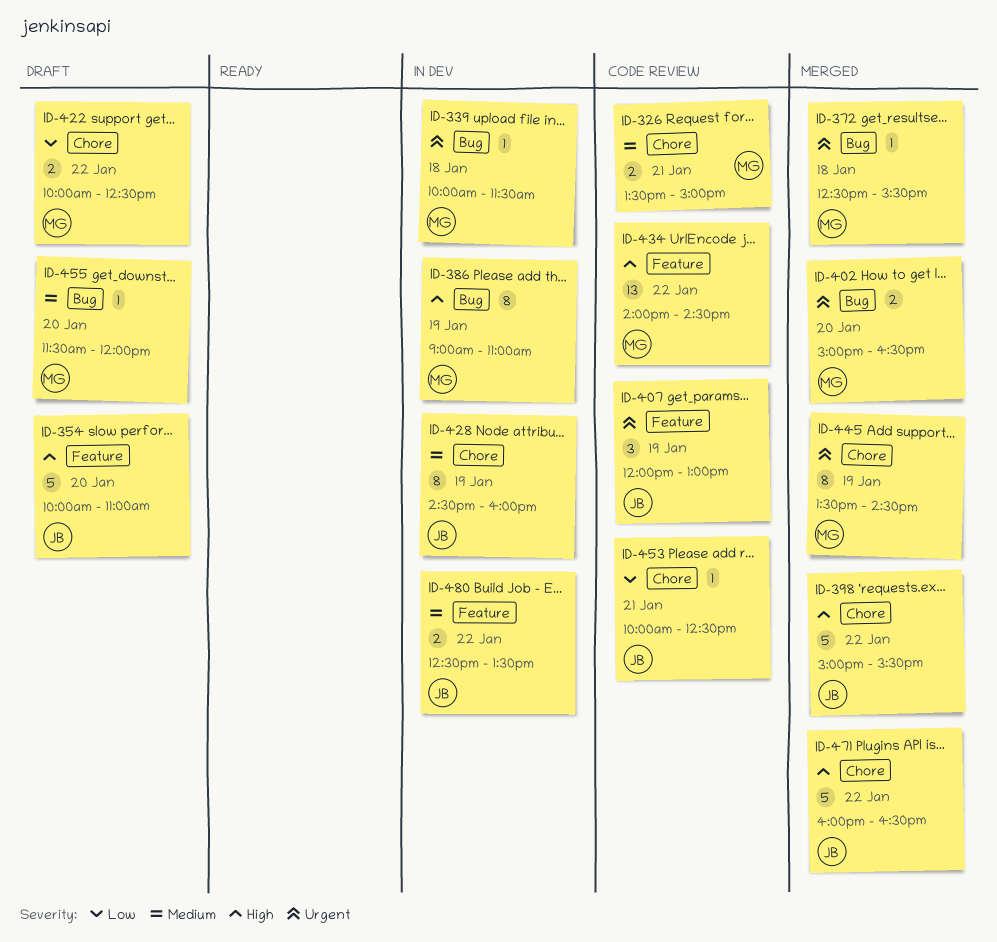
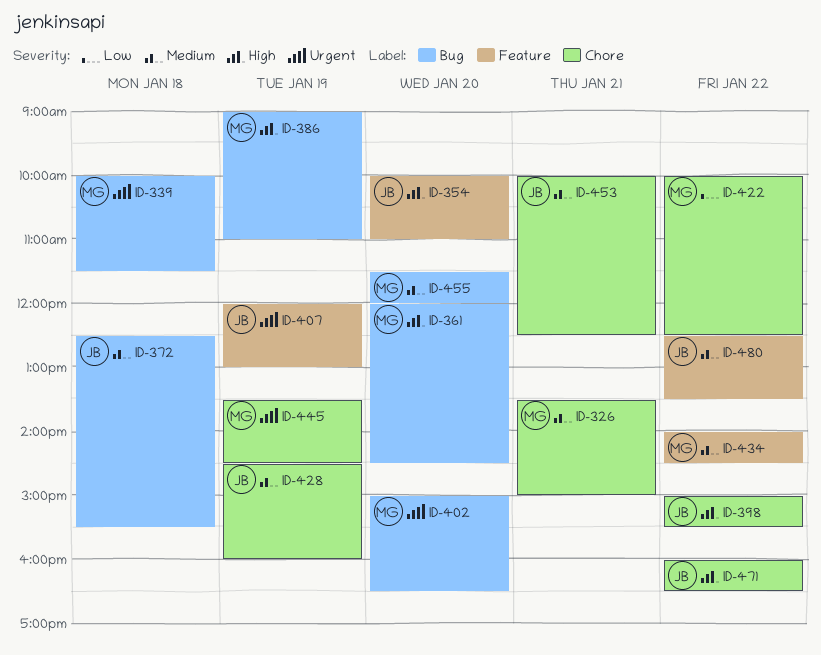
ID-361: none -> present
ID-372, owner: MG -> JB
ID-372, priority: Urgent -> Medium
ID-434, priority: High -> Medium
ID-453, priority: Low -> Medium

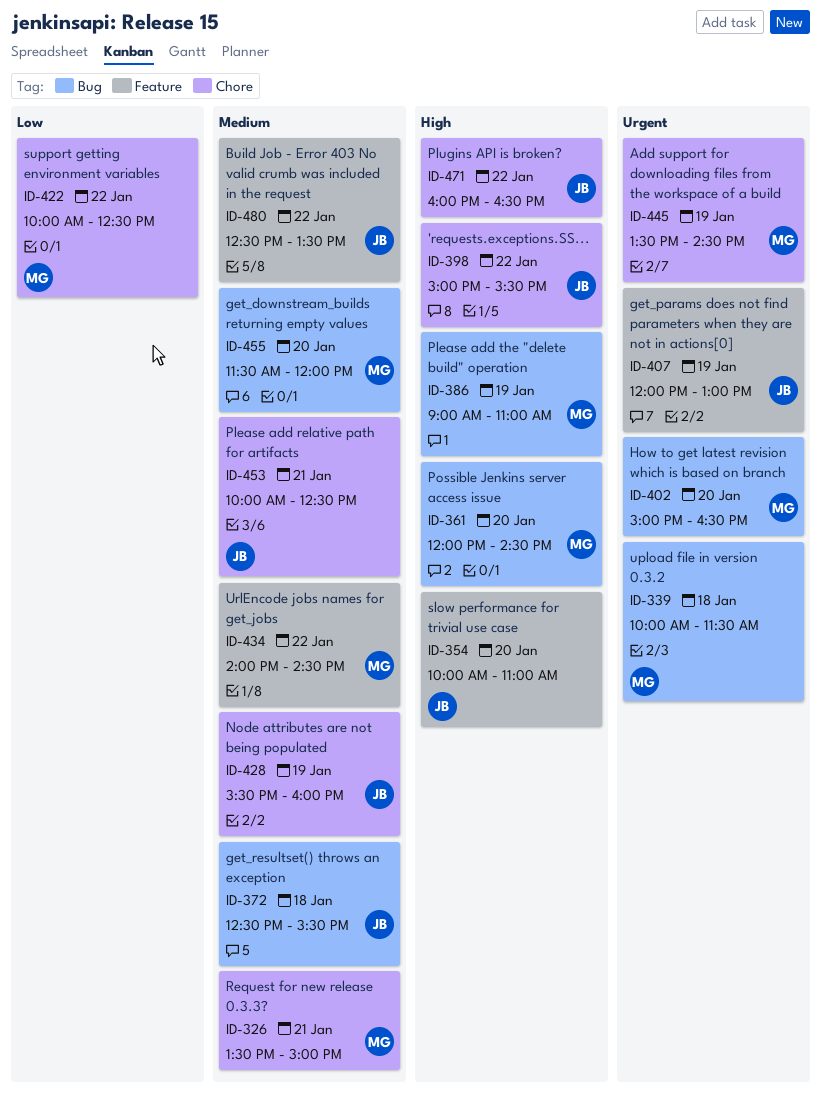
ID-428, begins: 14:30 -> 15:30

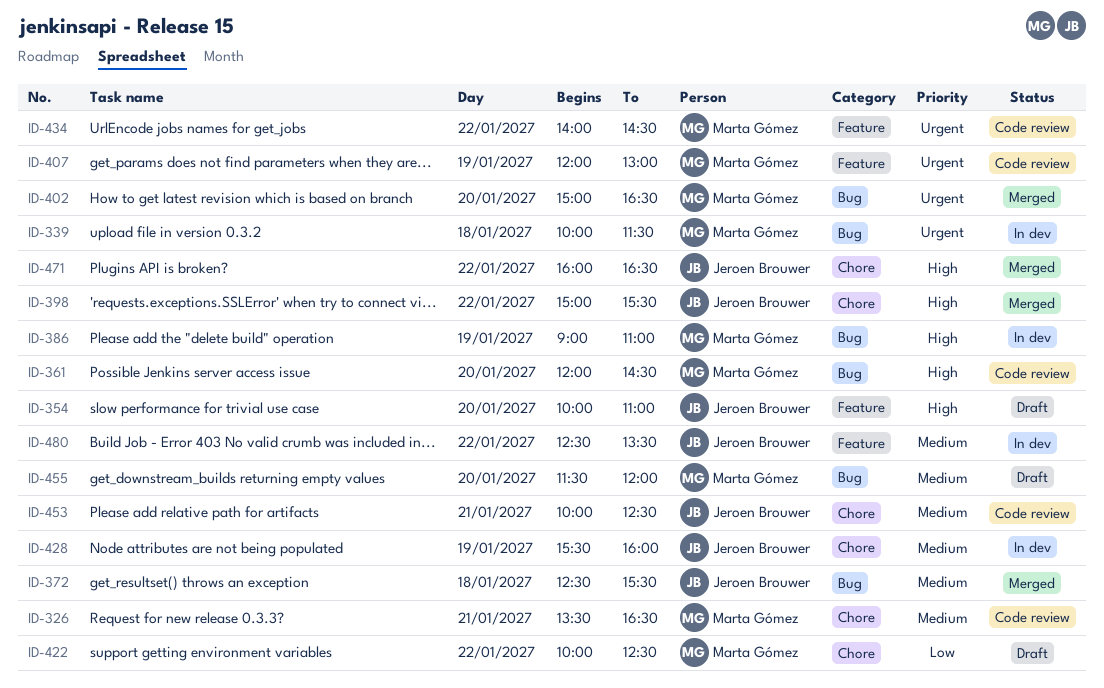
ID-326, ends: 15:00 -> 16:30
ID-407, owner: Jeroen Brouwer -> Marta Gómez
ID-434, priority: Medium -> Urgent
ID-445: present -> none

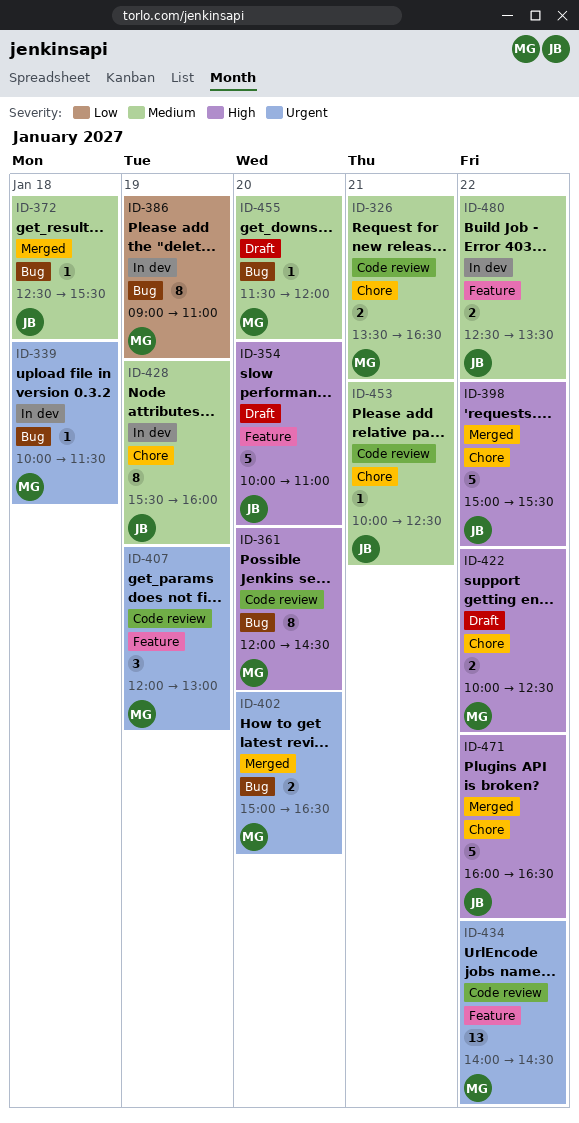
ID-386, priority: High -> Low
ID-422, priority: Low -> High

